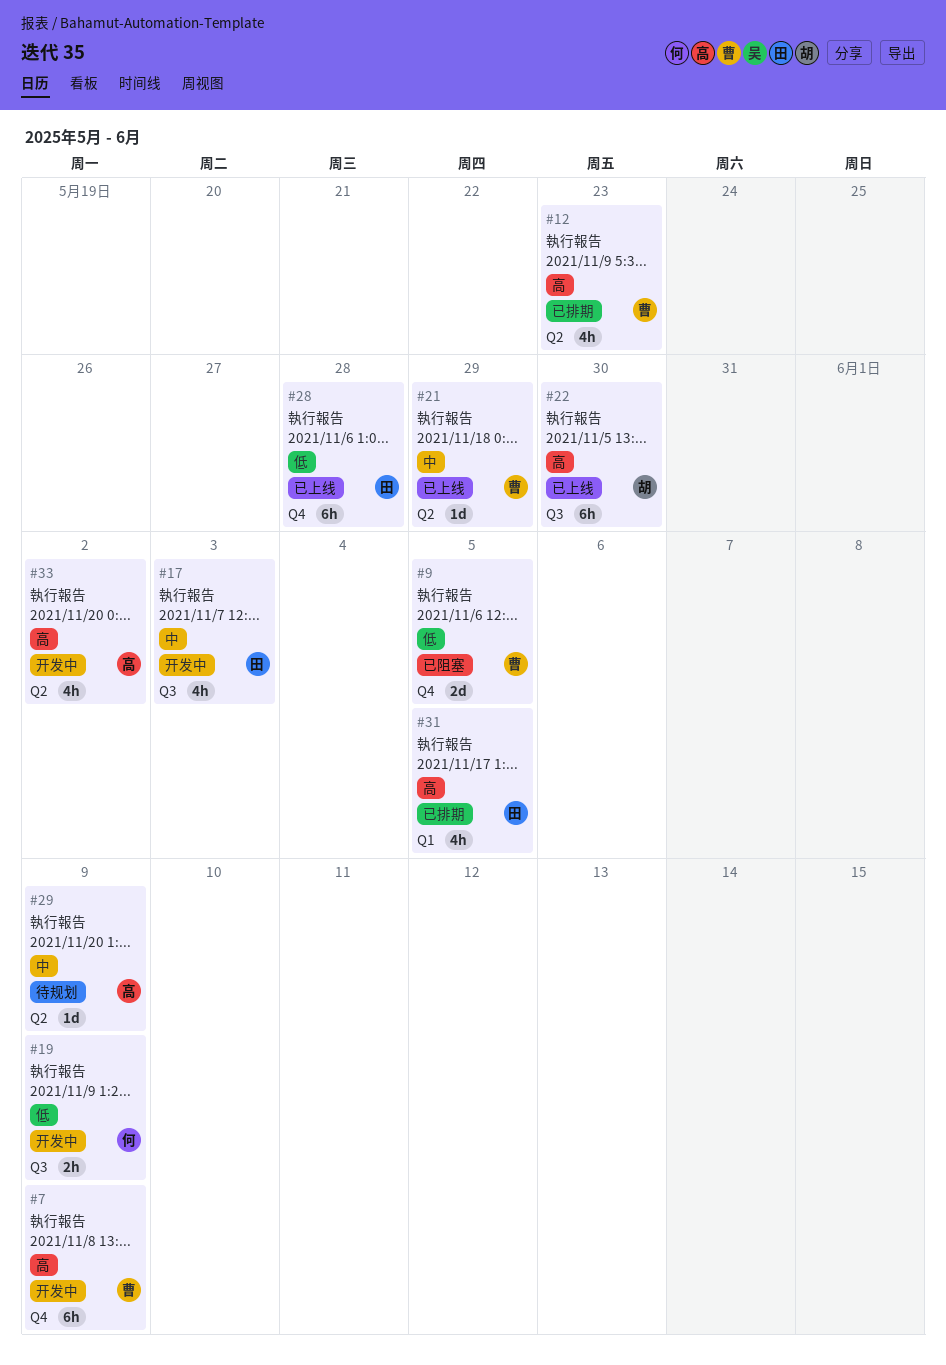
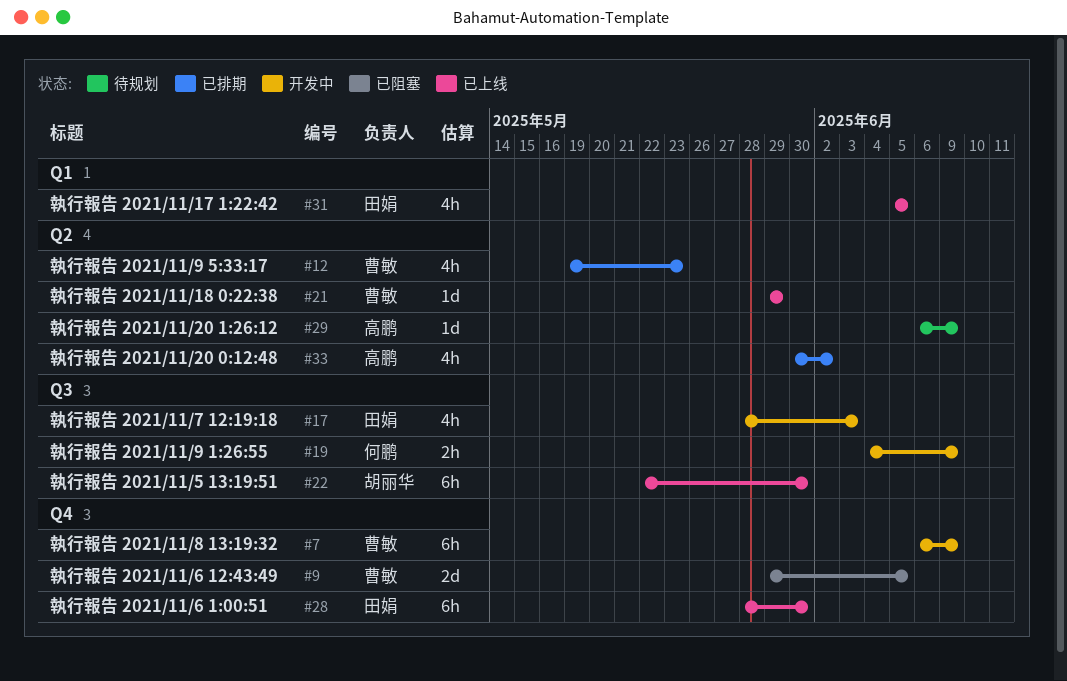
#28, due: May 28 -> May 30
#31, status: 已排期 -> 已上线
#33, status: 开发中 -> 已排期

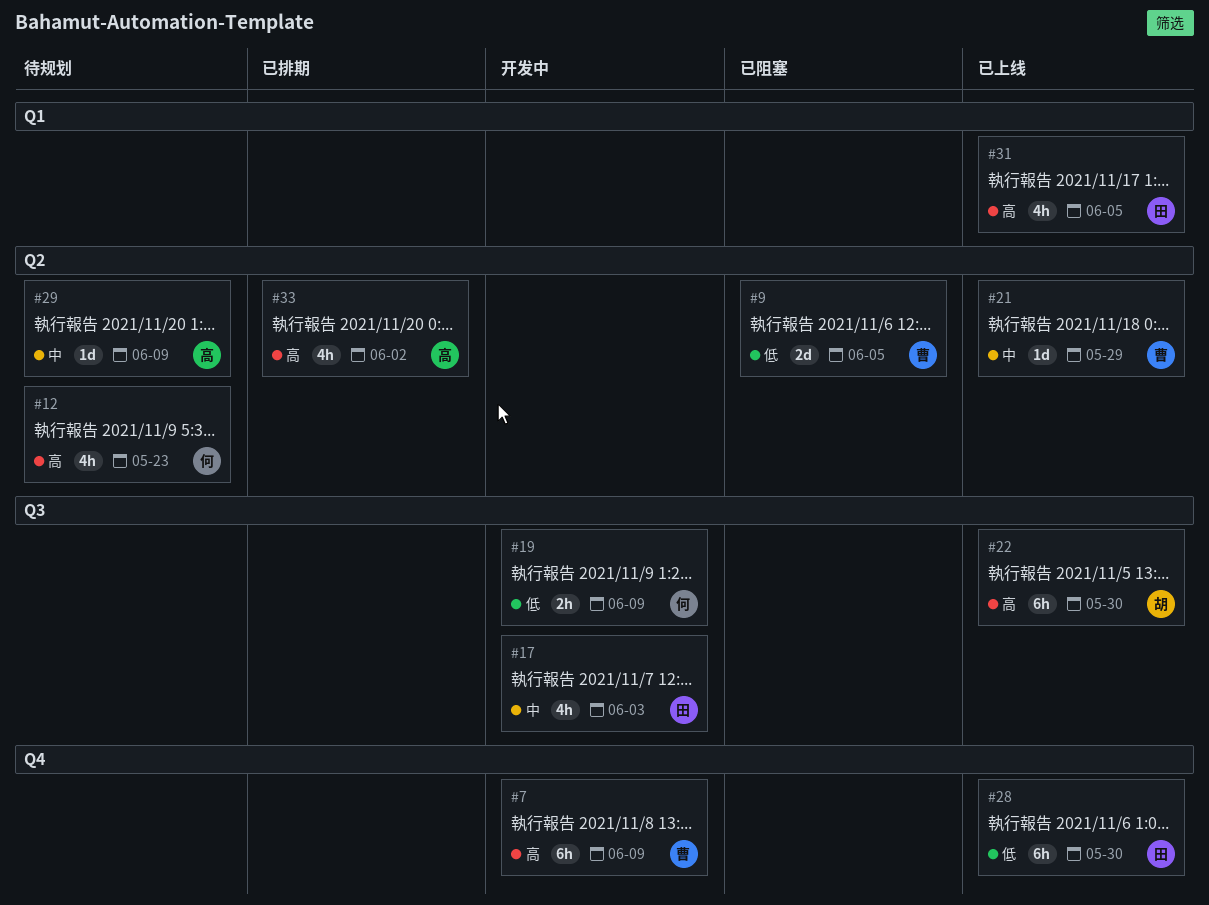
#9, label: Q4 -> Q2
#12, status: 已排期 -> 待规划
#12, owner: 曹敏 -> 何鹏

